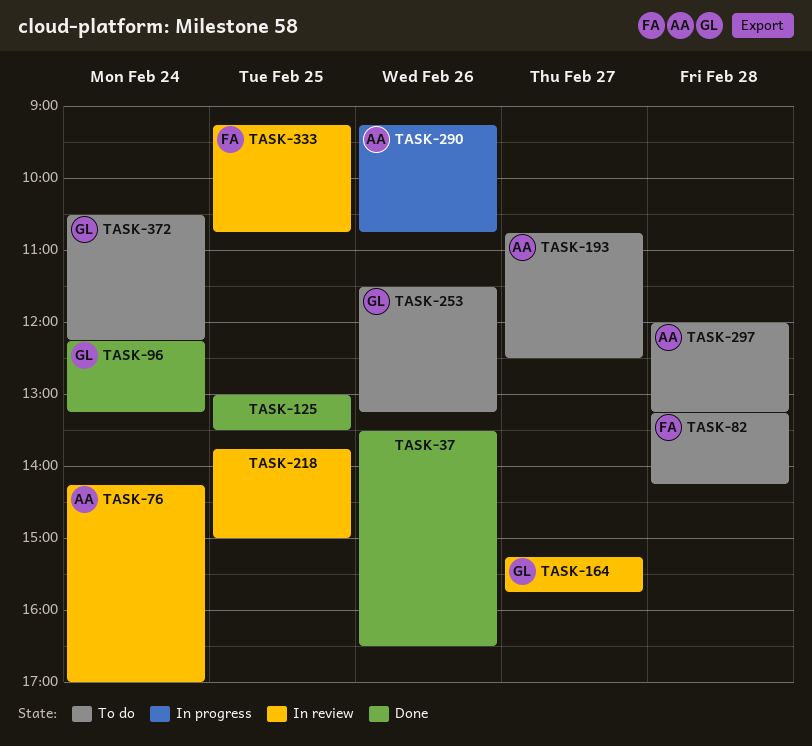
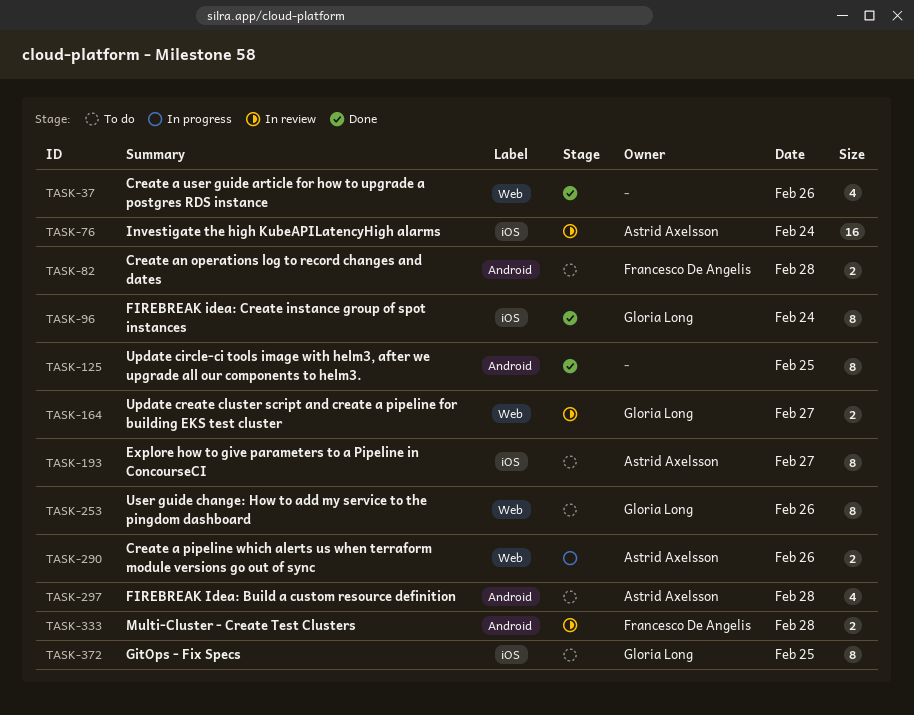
TASK-218: present -> none
TASK-333, day: Feb 25 -> Feb 28
TASK-372, day: Feb 24 -> Feb 25

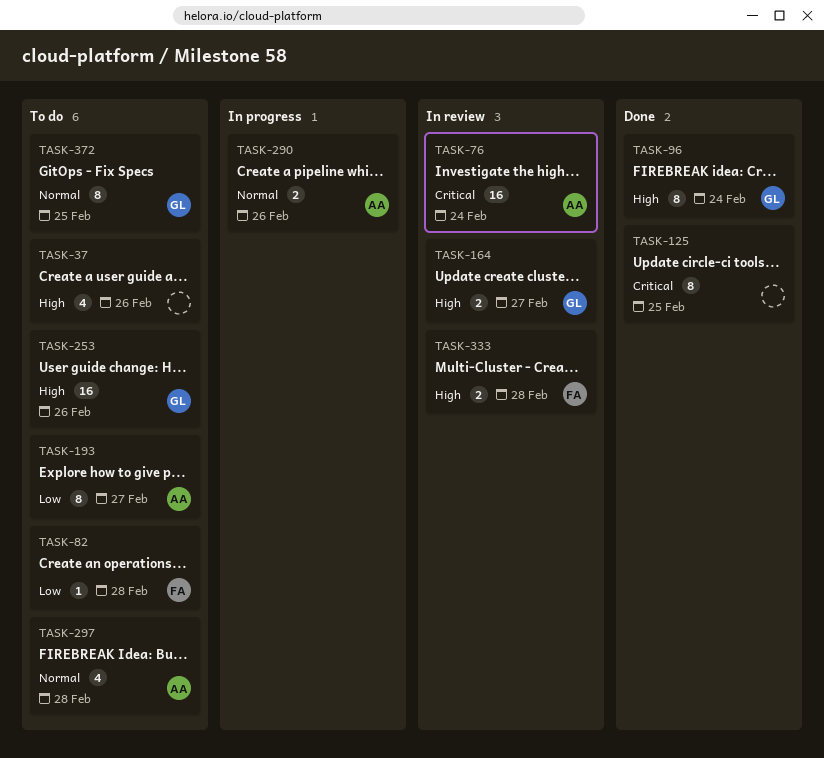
TASK-37, status: Done -> To do
TASK-82, estimate: 2 -> 1
TASK-253, estimate: 8 -> 16

